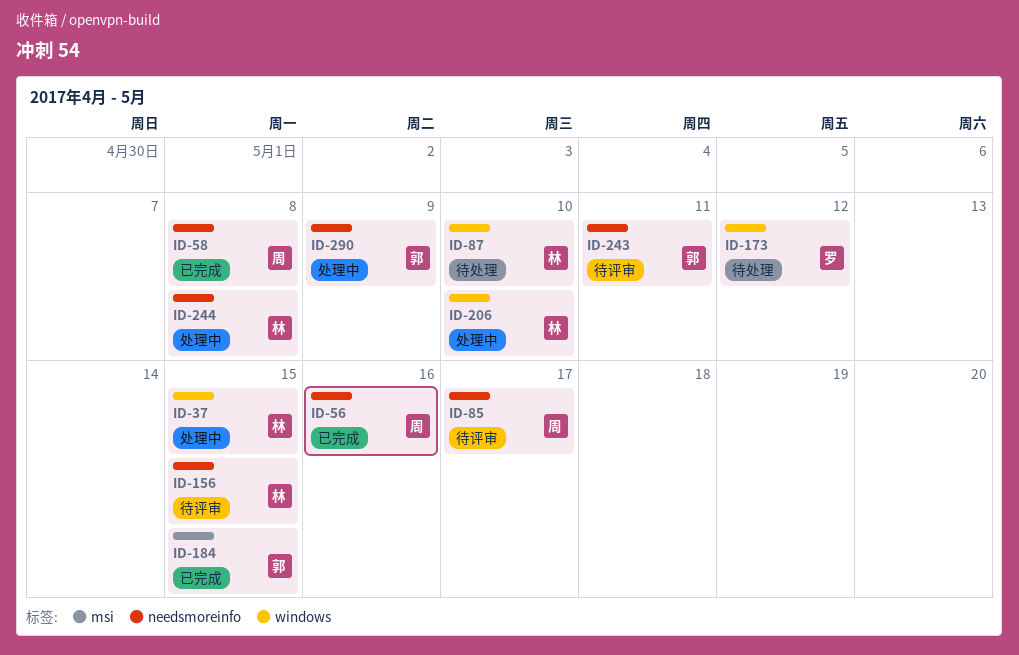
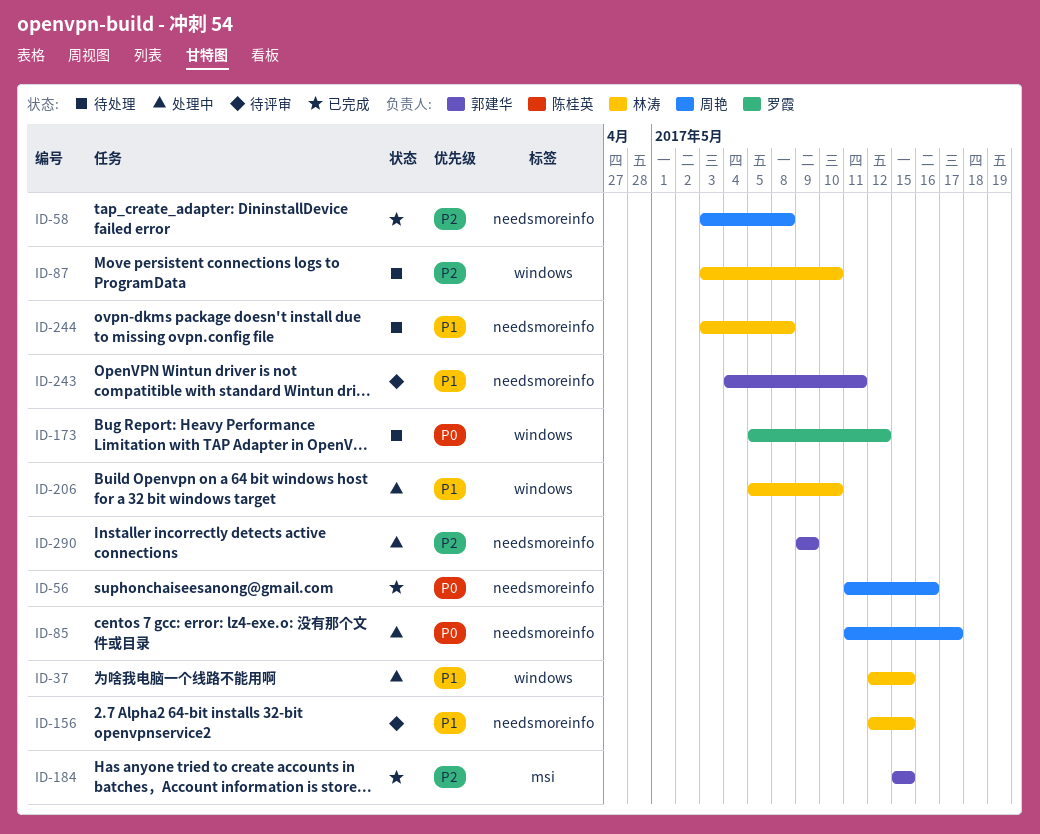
ID-85, status: 待评审 -> 处理中
ID-244, status: 处理中 -> 待处理

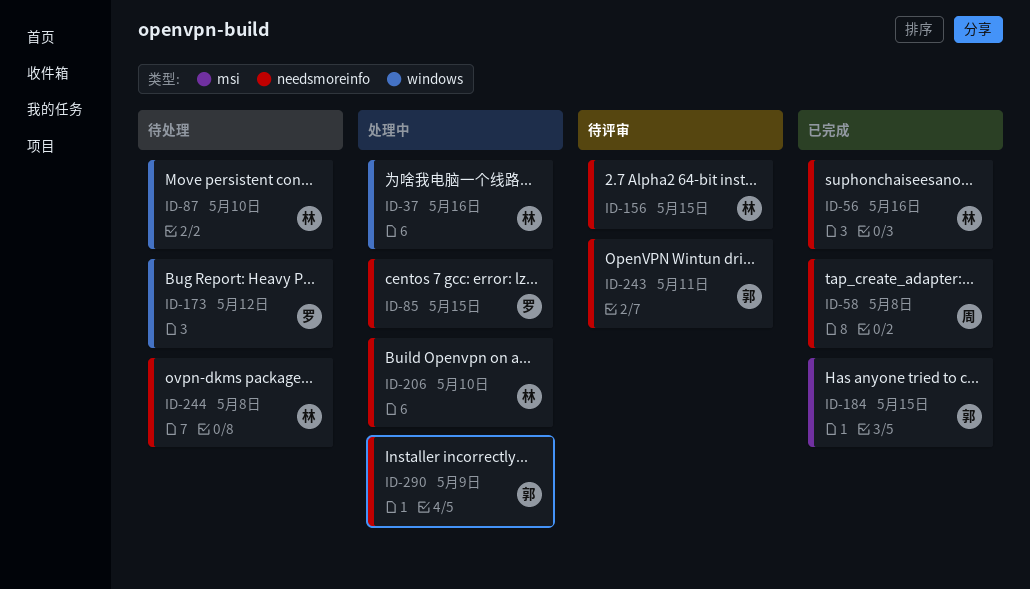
ID-37, due: May 15 -> May 16
ID-56, owner: 周艳 -> 林涛
ID-85, owner: 周艳 -> 罗霞
ID-85, due: May 17 -> May 15
ID-206, label: windows -> needsmoreinfo

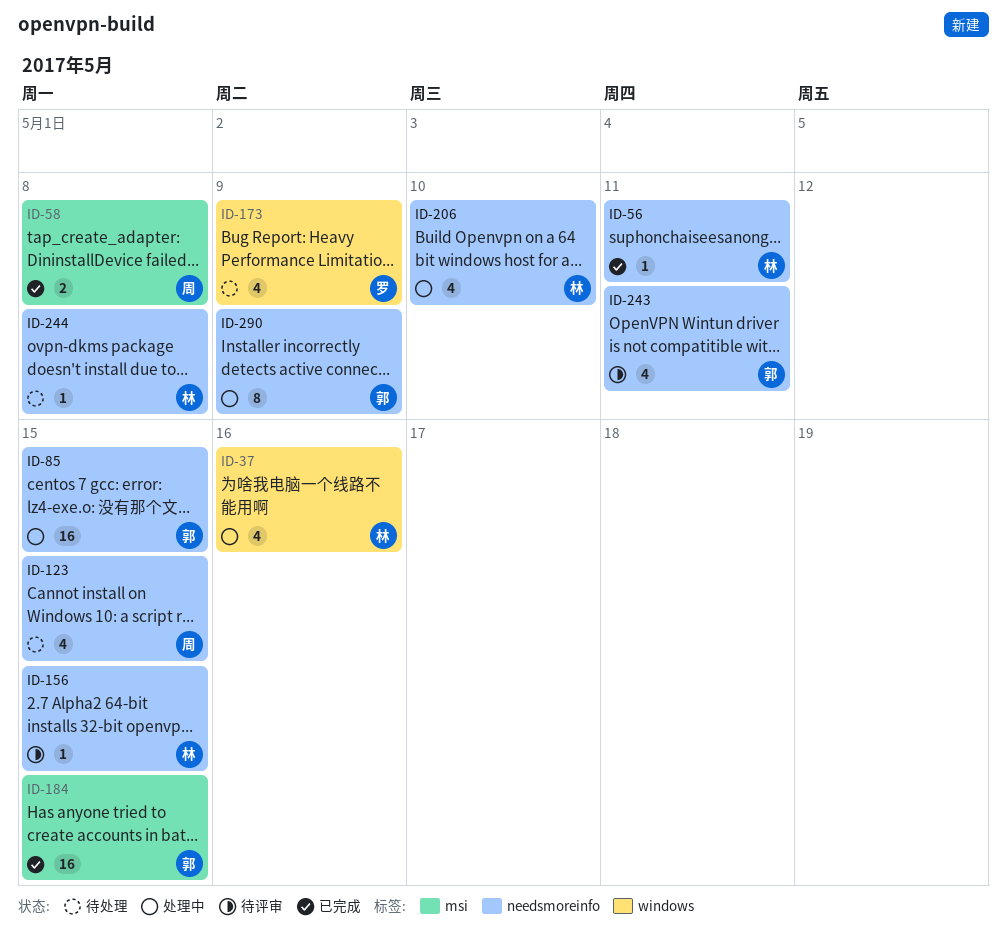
ID-56, due: May 16 -> May 11
ID-58, label: needsmoreinfo -> msi
ID-85, owner: 罗 -> 郭
ID-87: present -> none
ID-123: none -> present
ID-173, due: May 12 -> May 9

